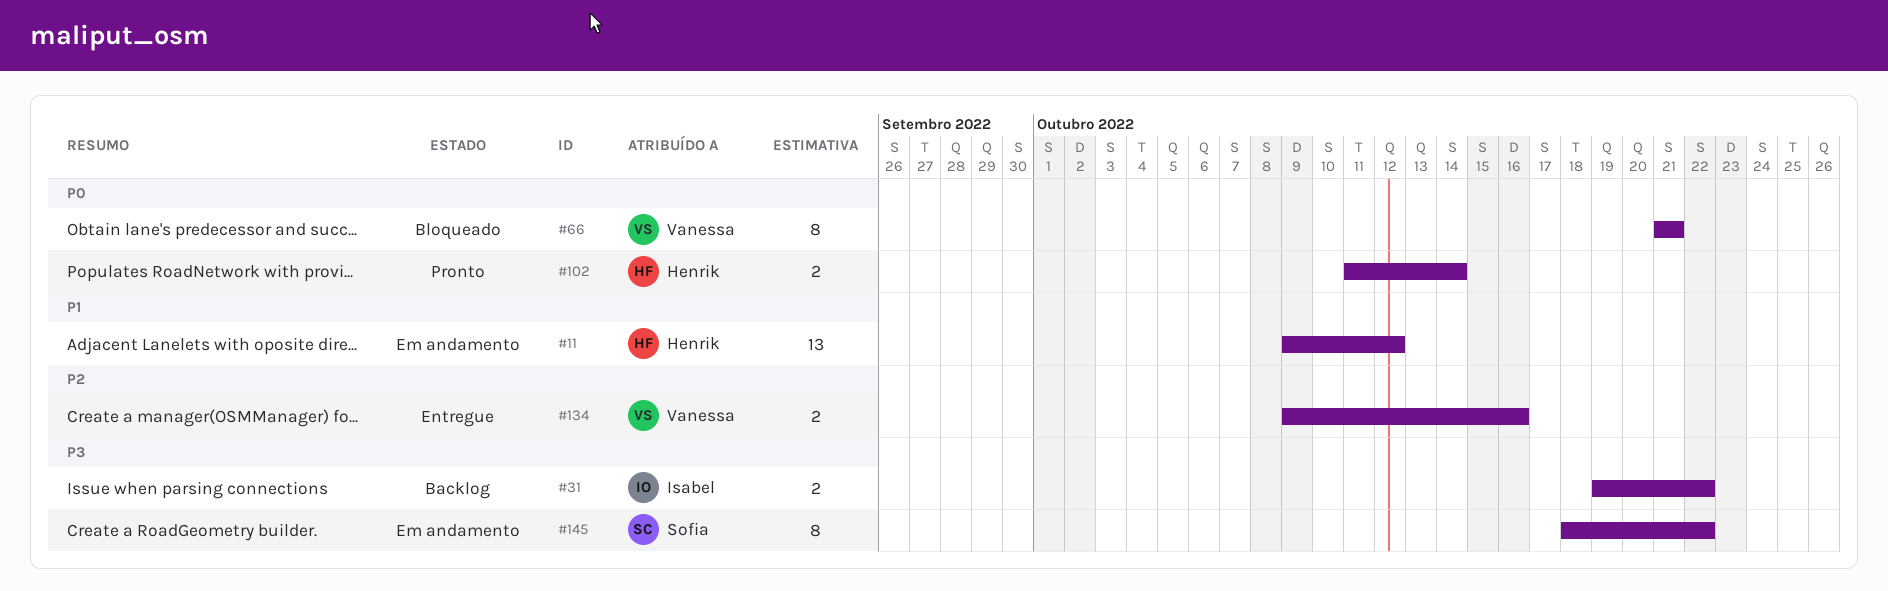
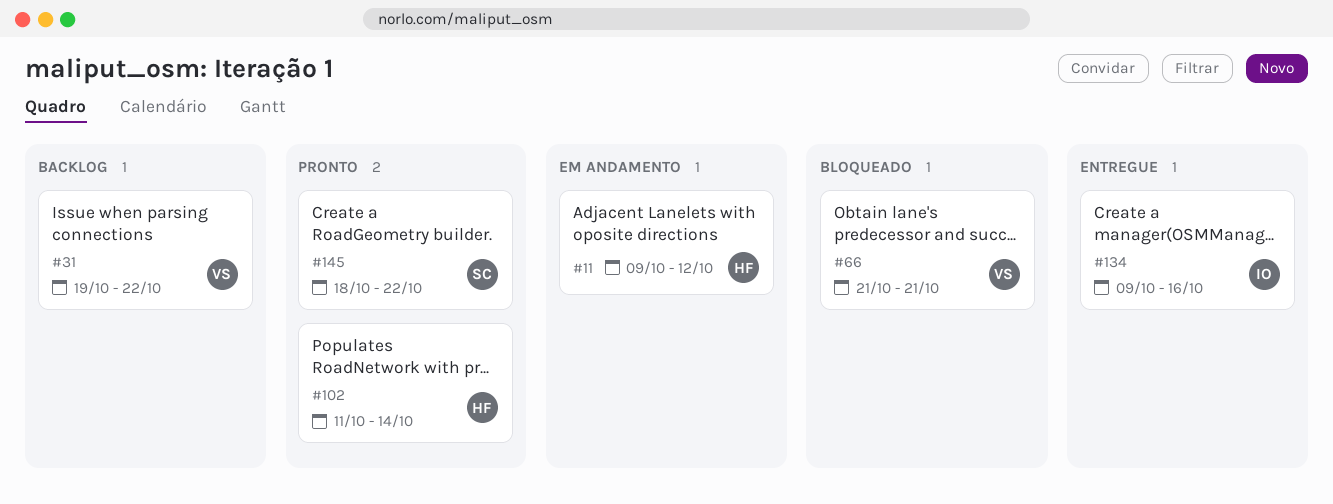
#31, owner: Isabel -> Vanessa
#134, owner: Vanessa -> Isabel
#145, status: Em andamento -> Pronto

